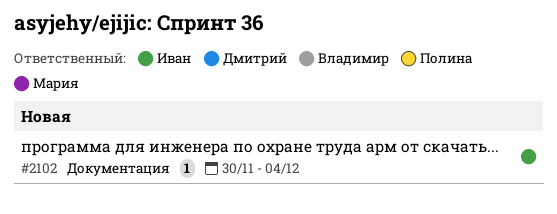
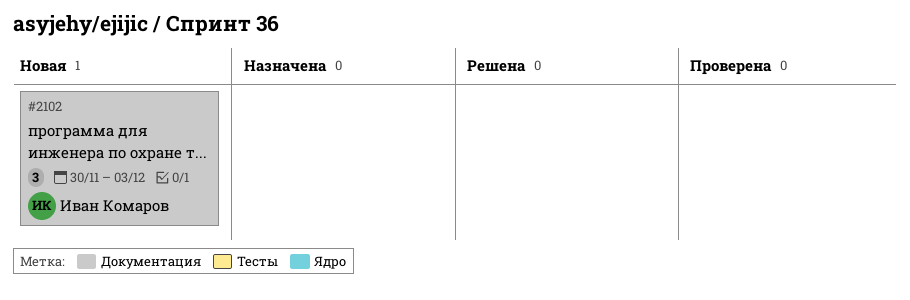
#2102, estimate: 1 -> 3
#2102, due: Dec 4 -> Dec 3

